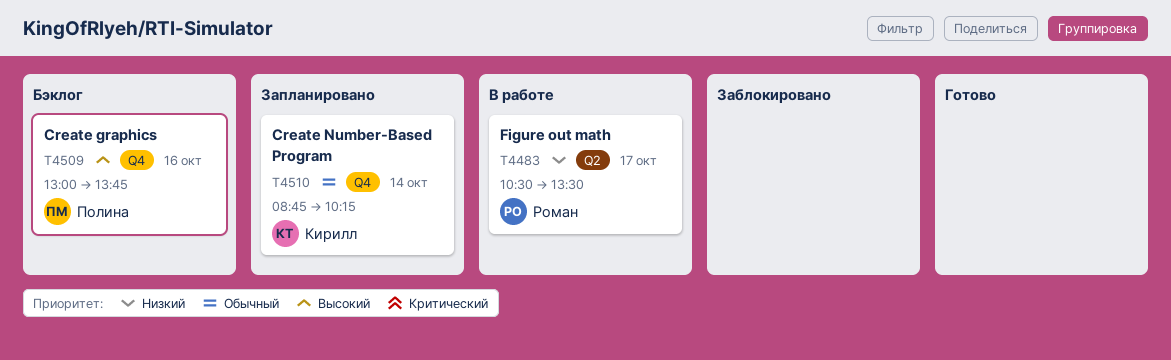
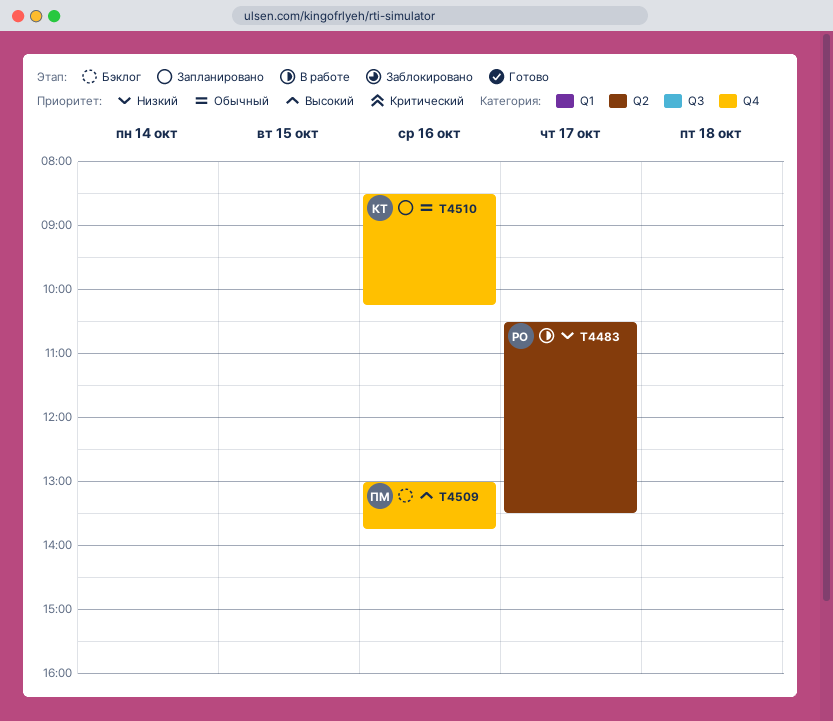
T4510, day: Oct 14 -> Oct 16
T4510, begins: 08:45 -> 08:30

